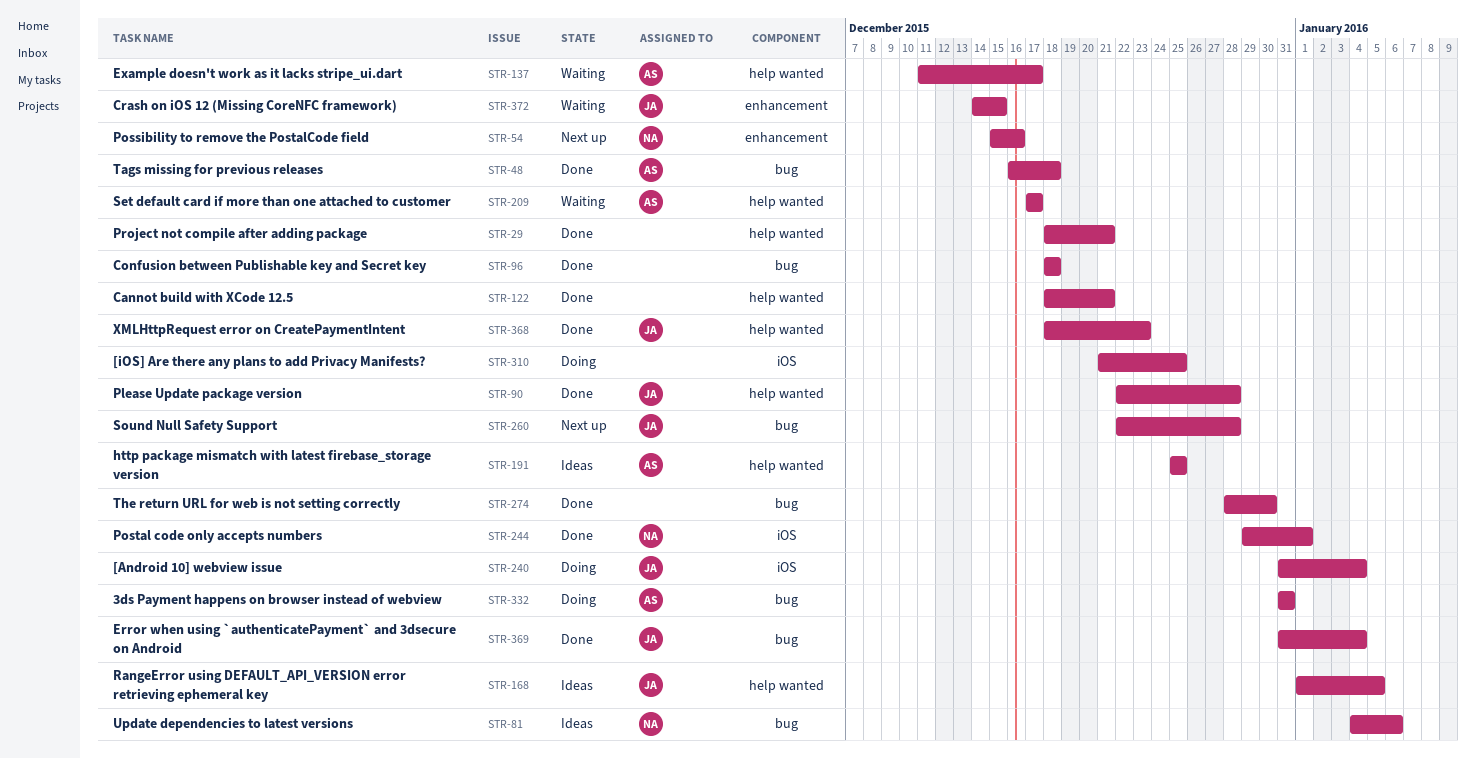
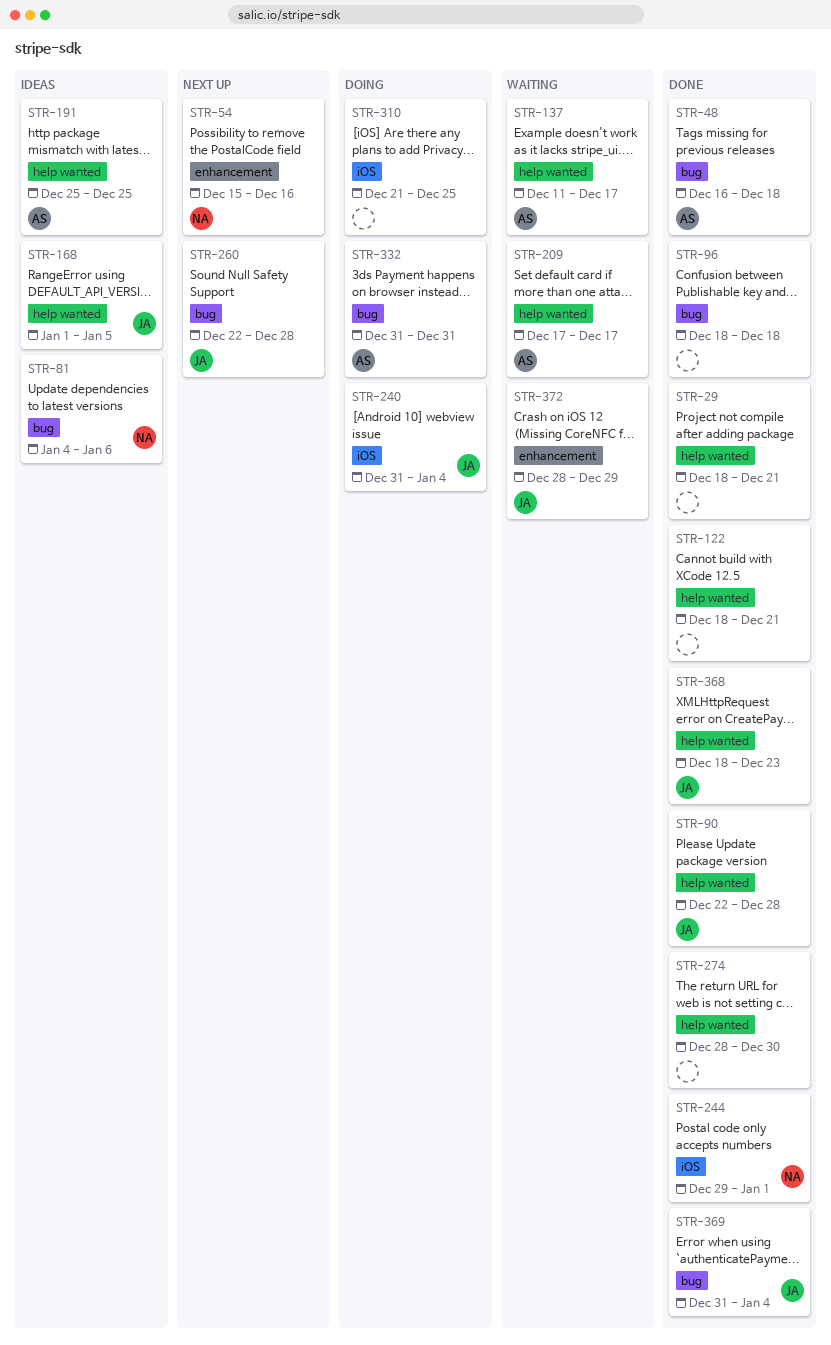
STR-274, label: bug -> help wanted
STR-372, start: Dec 14 -> Dec 28
STR-372, due: Dec 15 -> Dec 29

